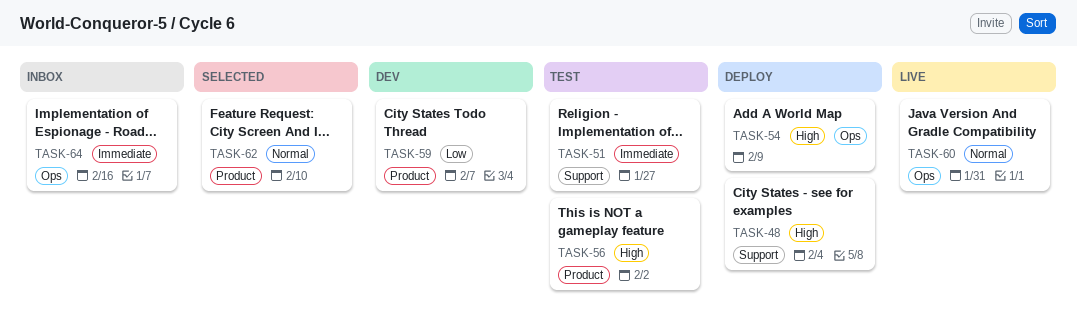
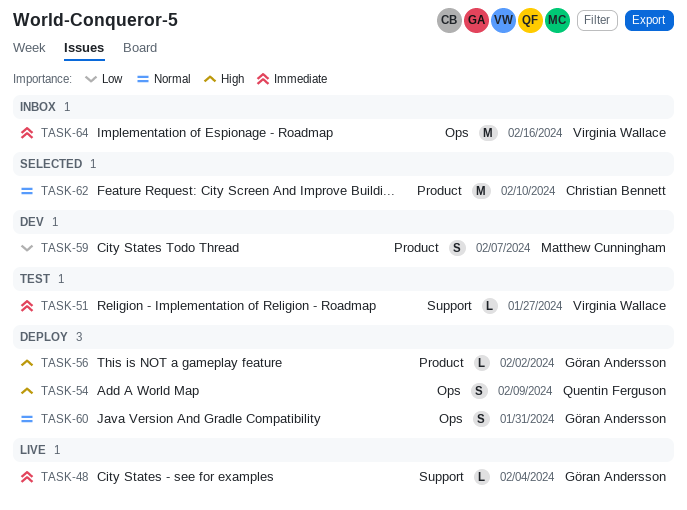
TASK-48, status: Deploy -> Live
TASK-48, priority: High -> Immediate
TASK-56, status: Test -> Deploy
TASK-60, status: Live -> Deploy

